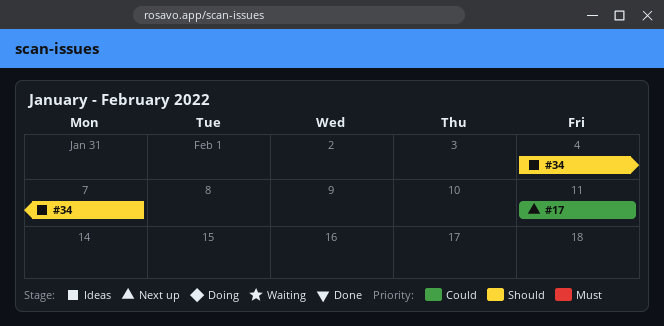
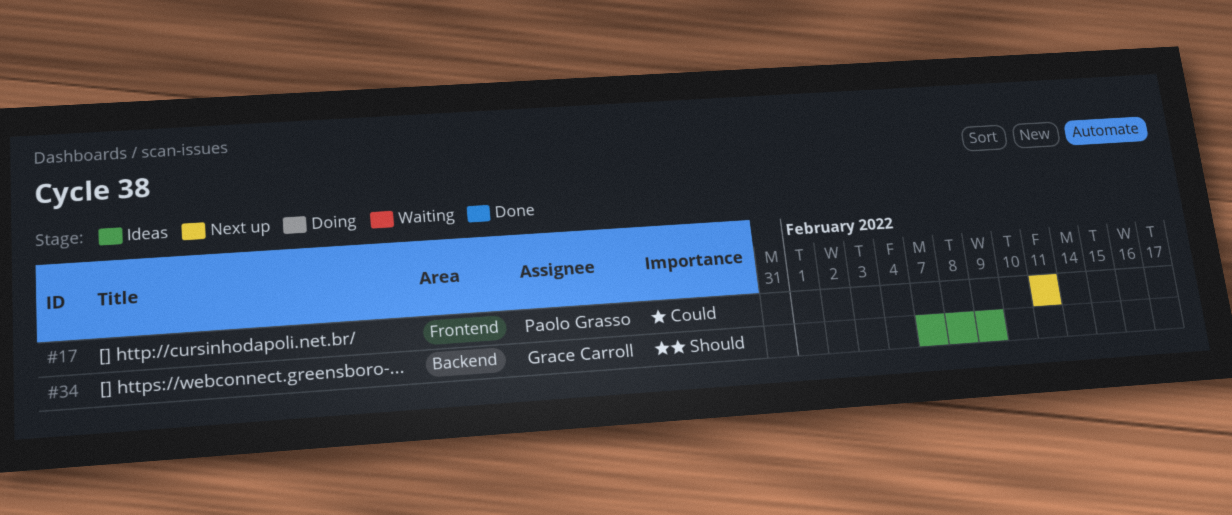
#34, start: Feb 4 -> Feb 7
#34, due: Feb 7 -> Feb 9

